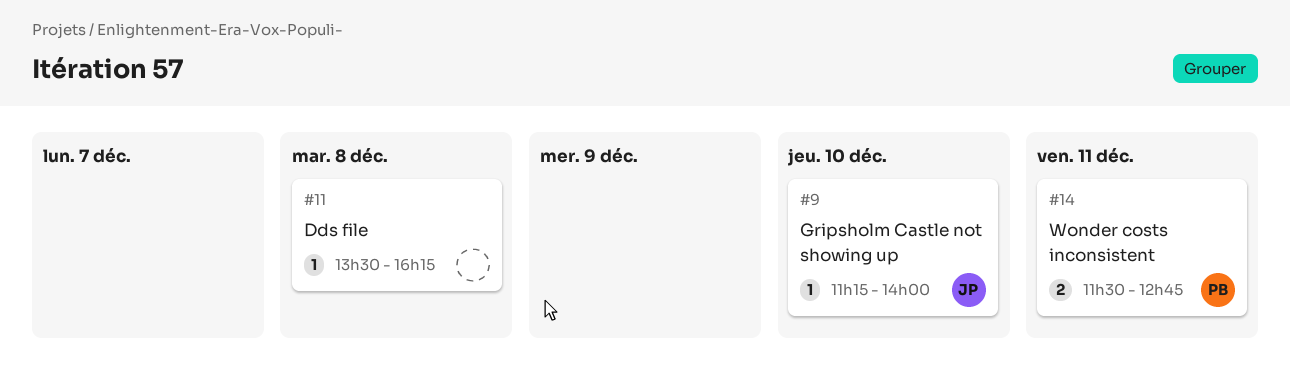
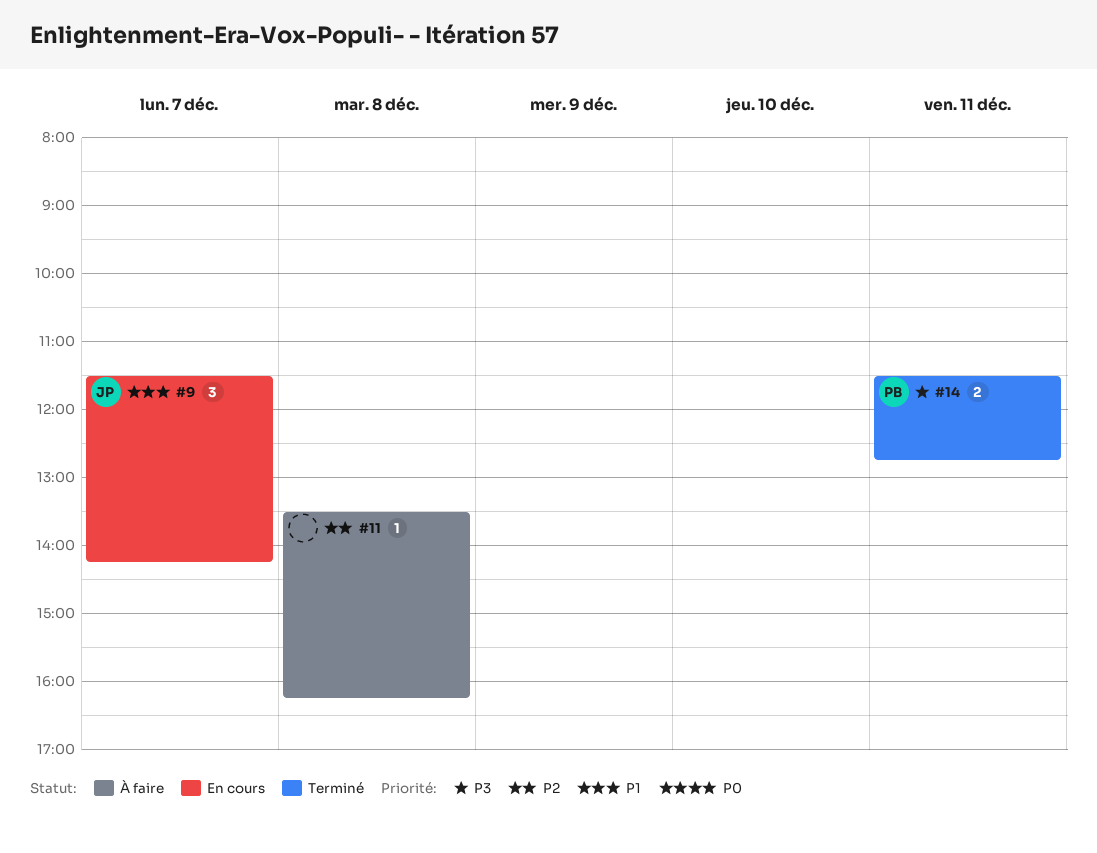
#9, estimate: 1 -> 3
#9, day: Dec 10 -> Dec 7
#9, begins: 11:15 -> 11:30
#9, ends: 14:00 -> 14:15

